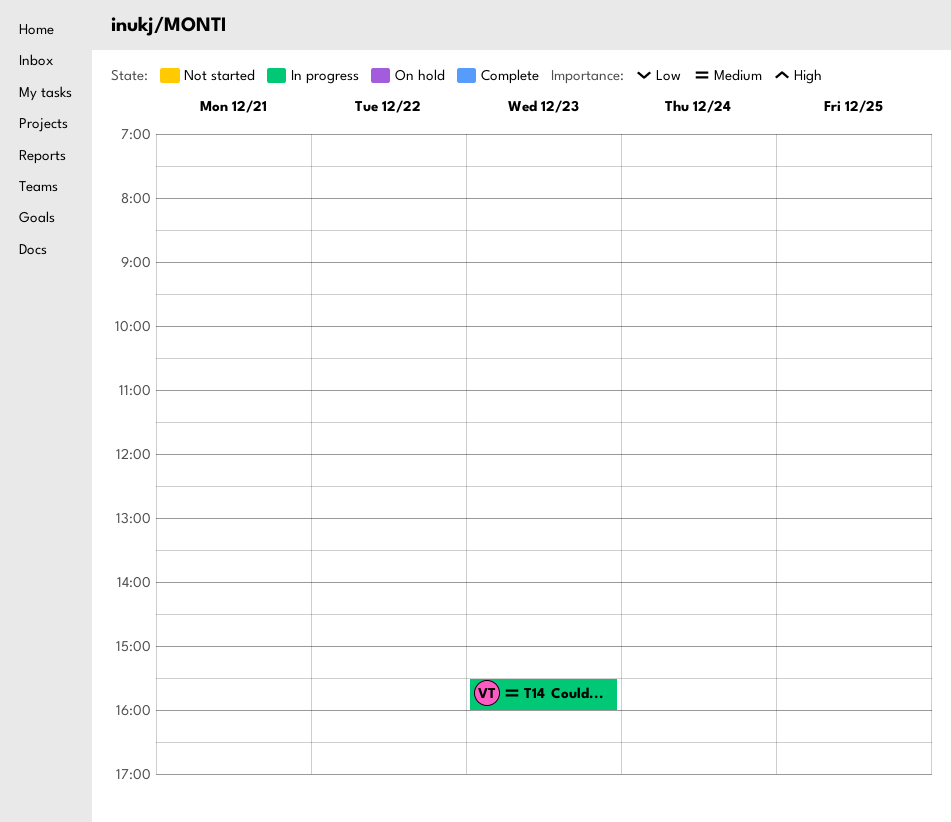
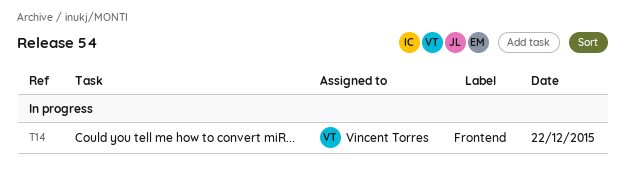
T14, day: Dec 23 -> Dec 22

